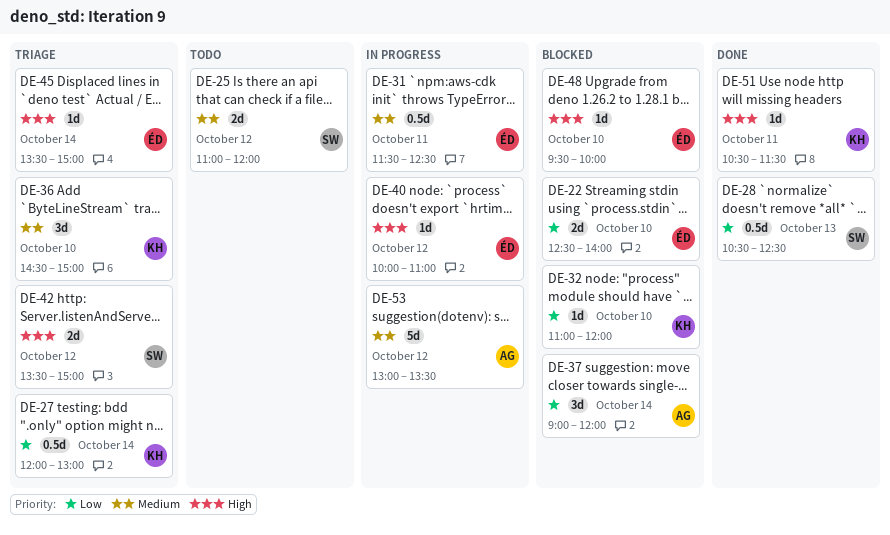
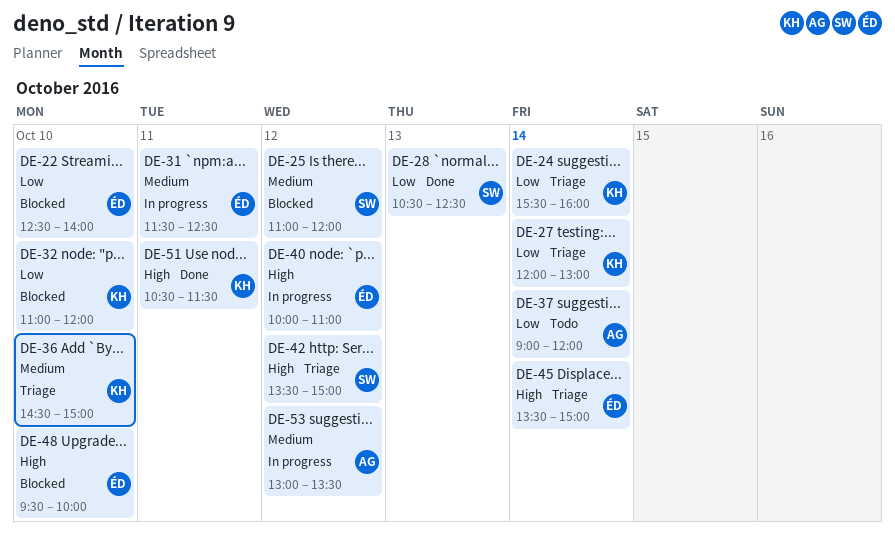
DE-24: none -> present
DE-25, status: Todo -> Blocked
DE-37, status: Blocked -> Todo

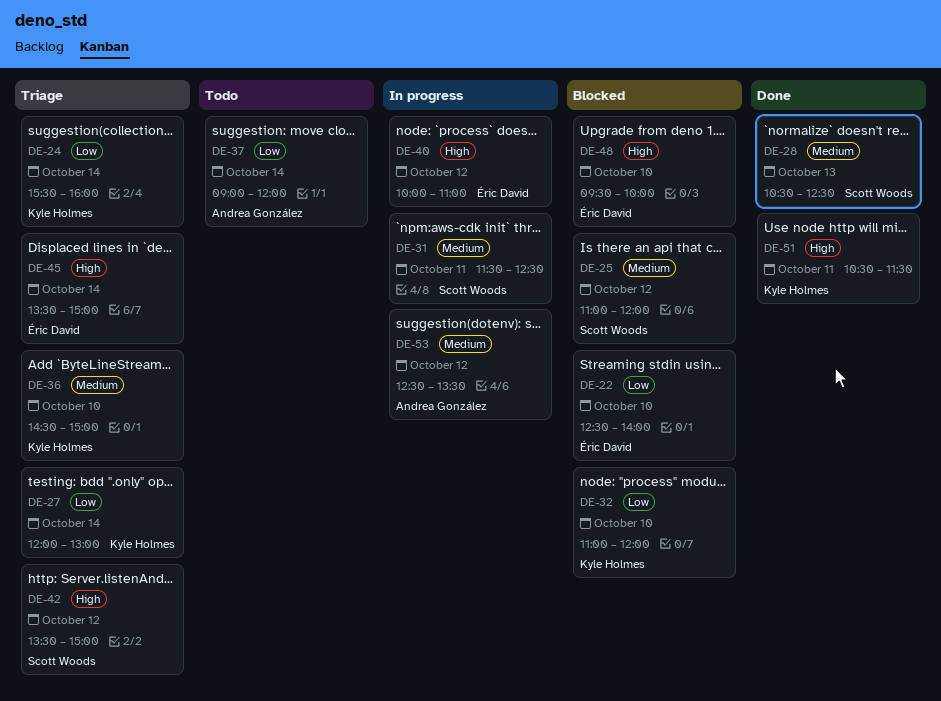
DE-28, priority: Low -> Medium
DE-31, owner: Éric David -> Scott Woods
DE-53, begins: 13:00 -> 12:30

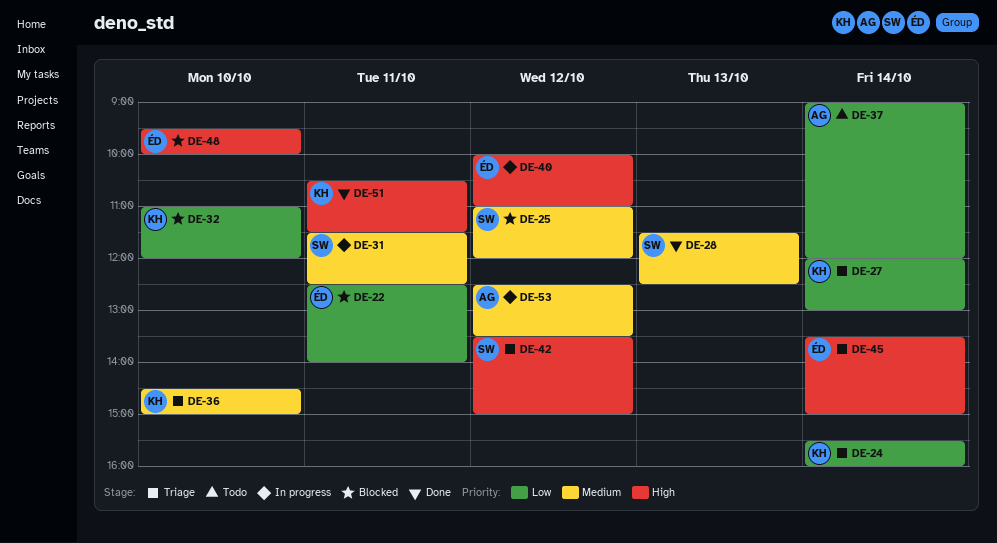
DE-22, day: Oct 10 -> Oct 11
DE-28, begins: 10:30 -> 11:30

